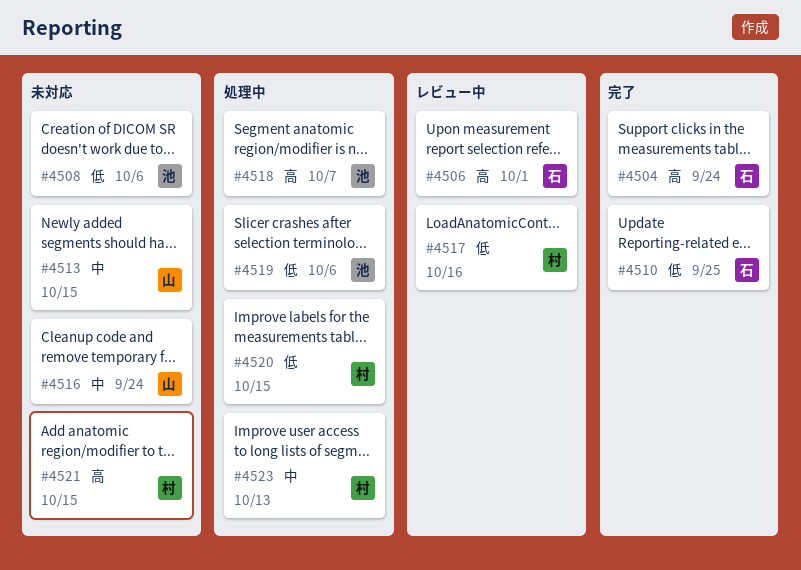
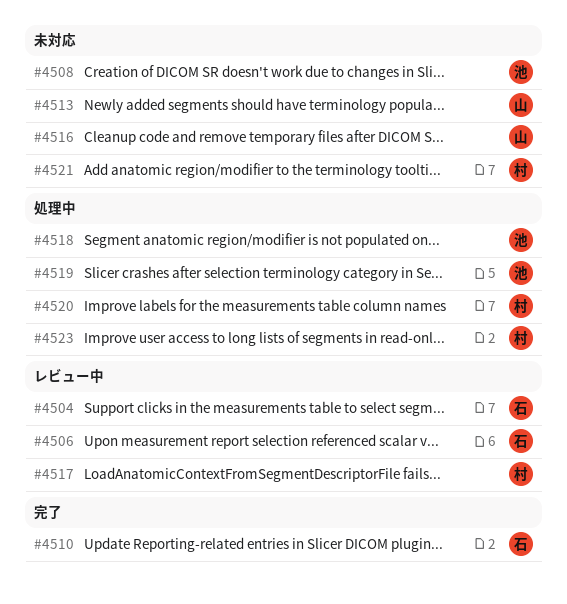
#4504, status: 完了 -> レビュー中

